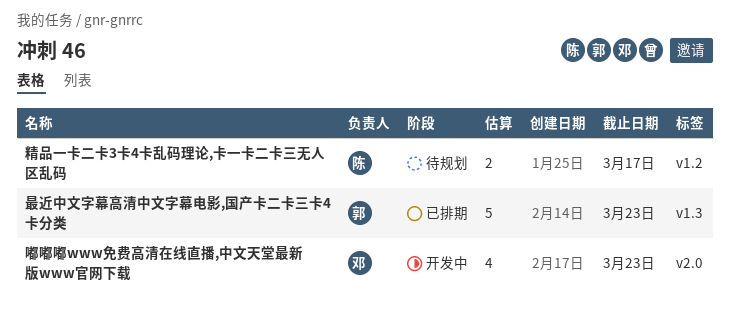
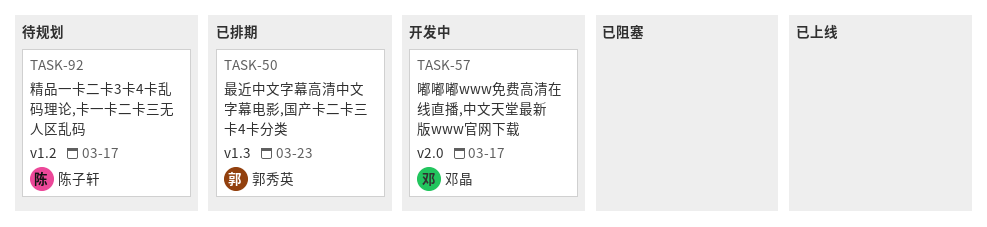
嘟嘟嘟www免费高清在线直播,中文天堂最新版www官网下载, due: Mar 23 -> Mar 17

